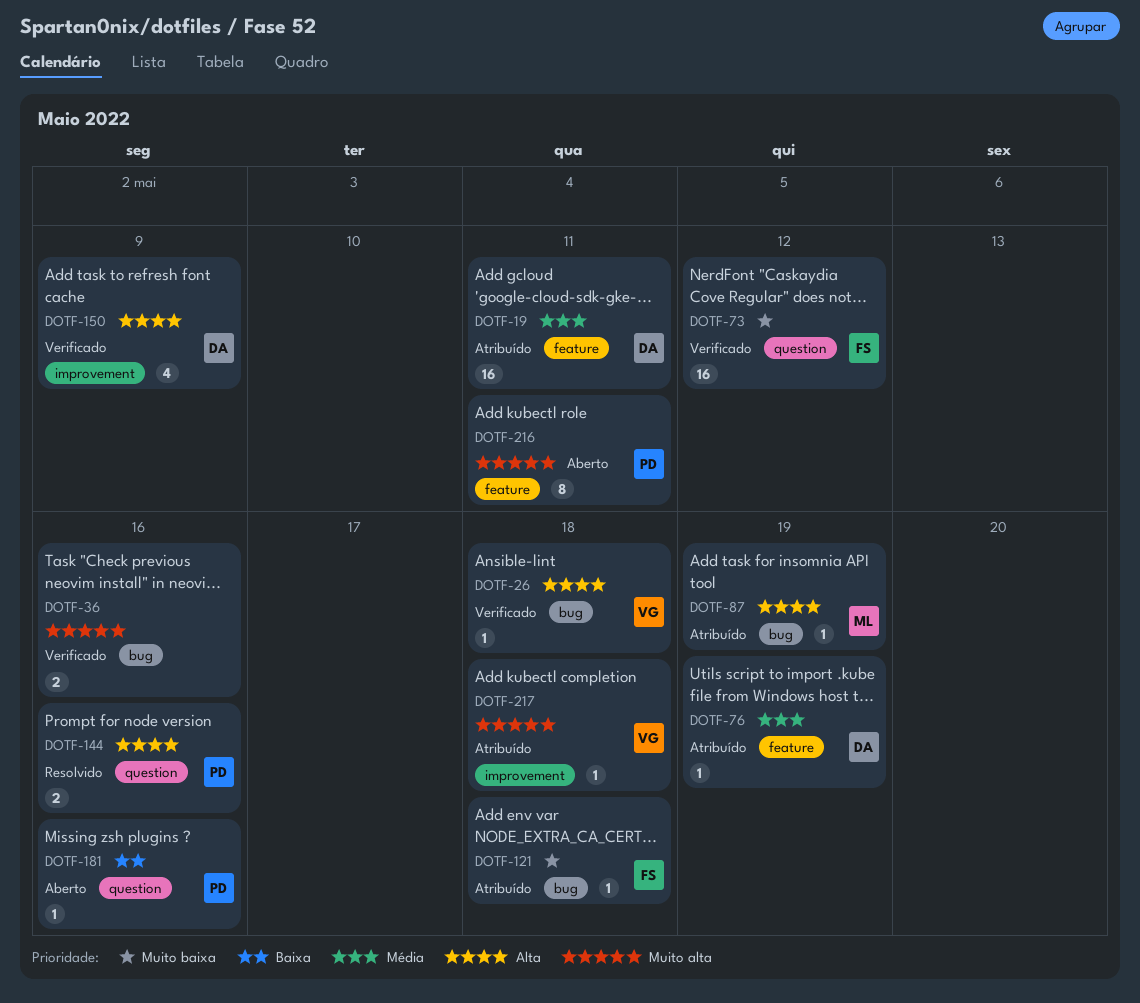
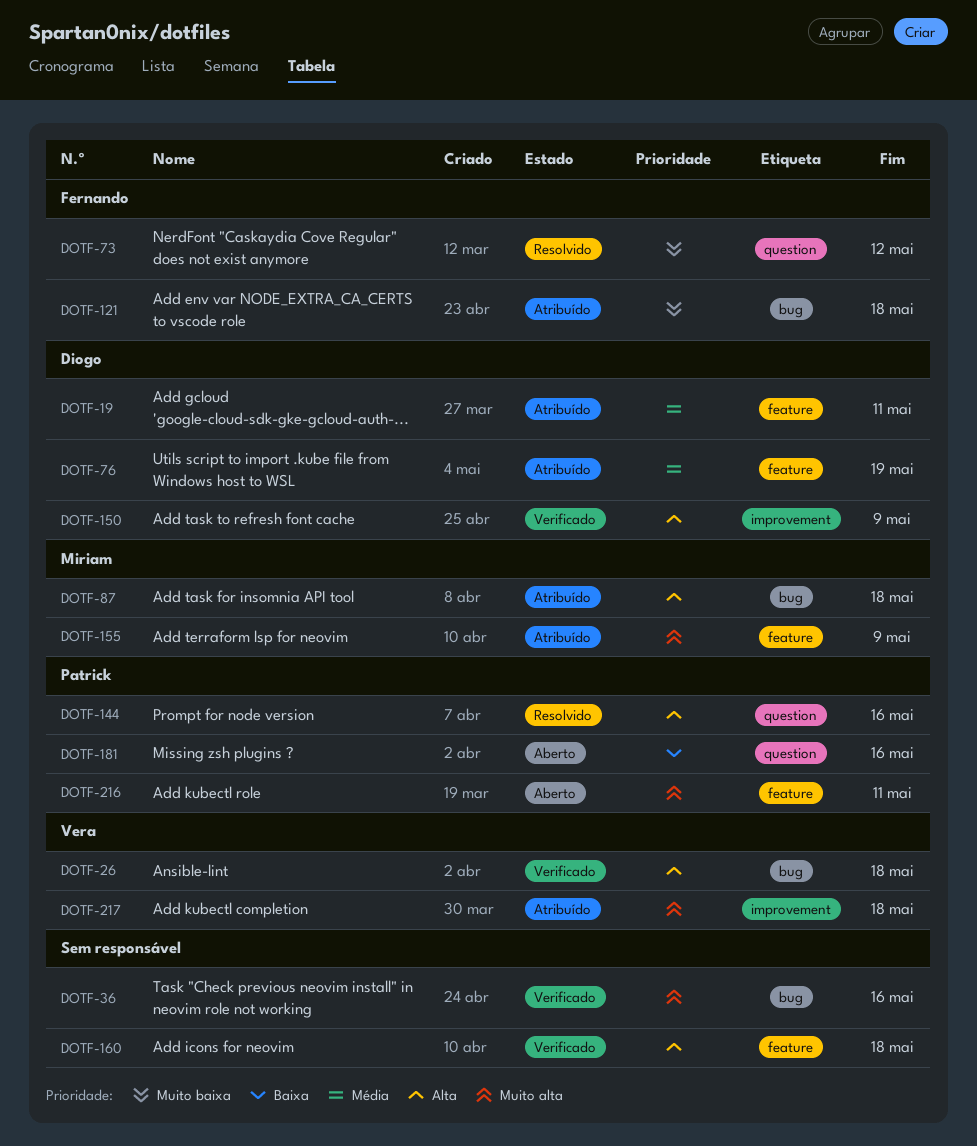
DOTF-73, status: Verificado -> Resolvido
DOTF-87, due: May 19 -> May 18
DOTF-155: none -> present
DOTF-160: none -> present

